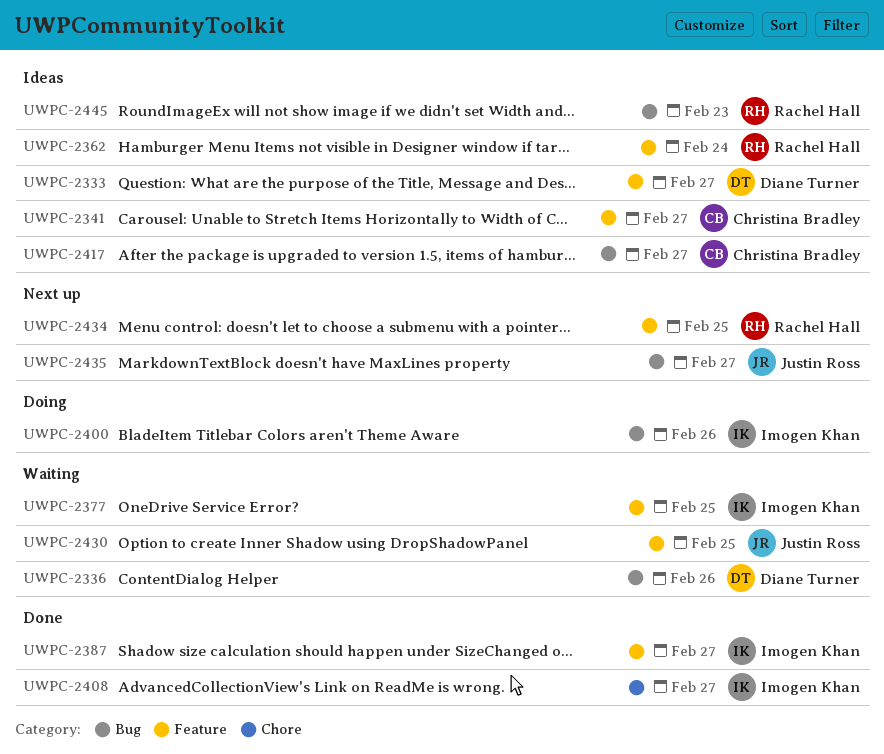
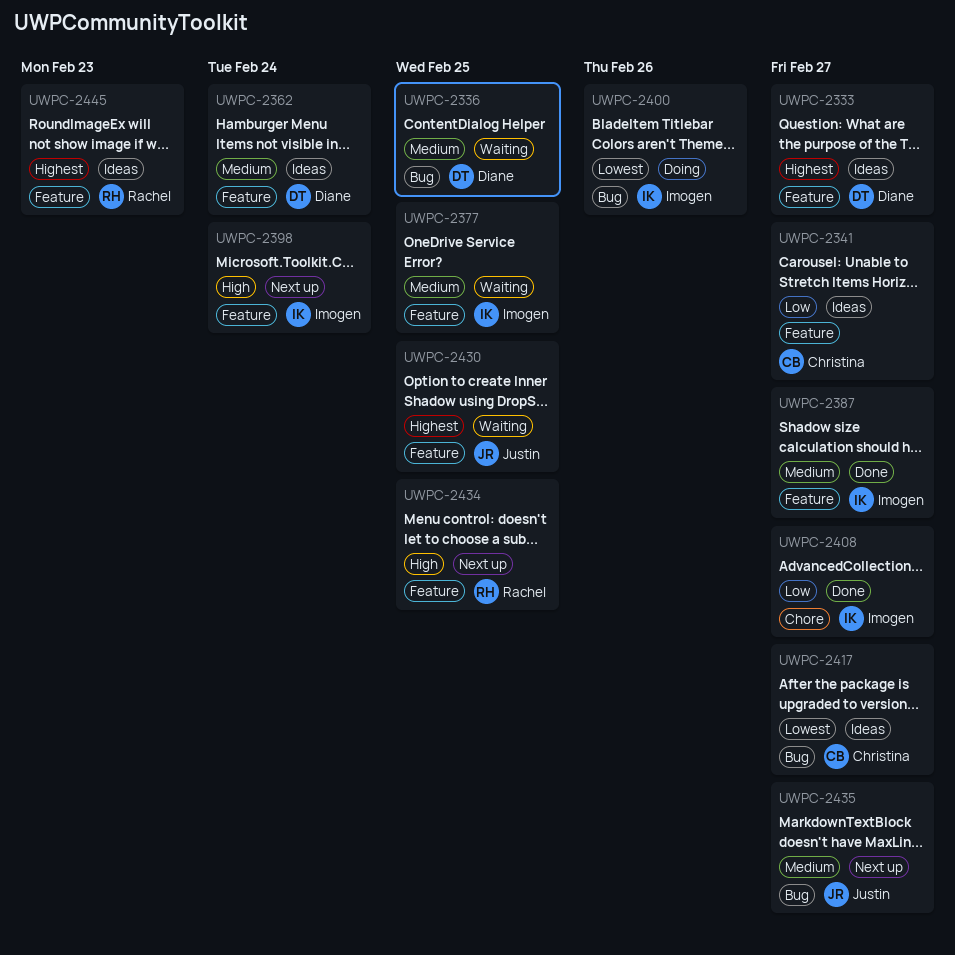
UWPC-2336, due: Feb 26 -> Feb 25
UWPC-2362, owner: Rachel Hall -> Diane Turner
UWPC-2398: none -> present
UWPC-2445, label: Bug -> Feature

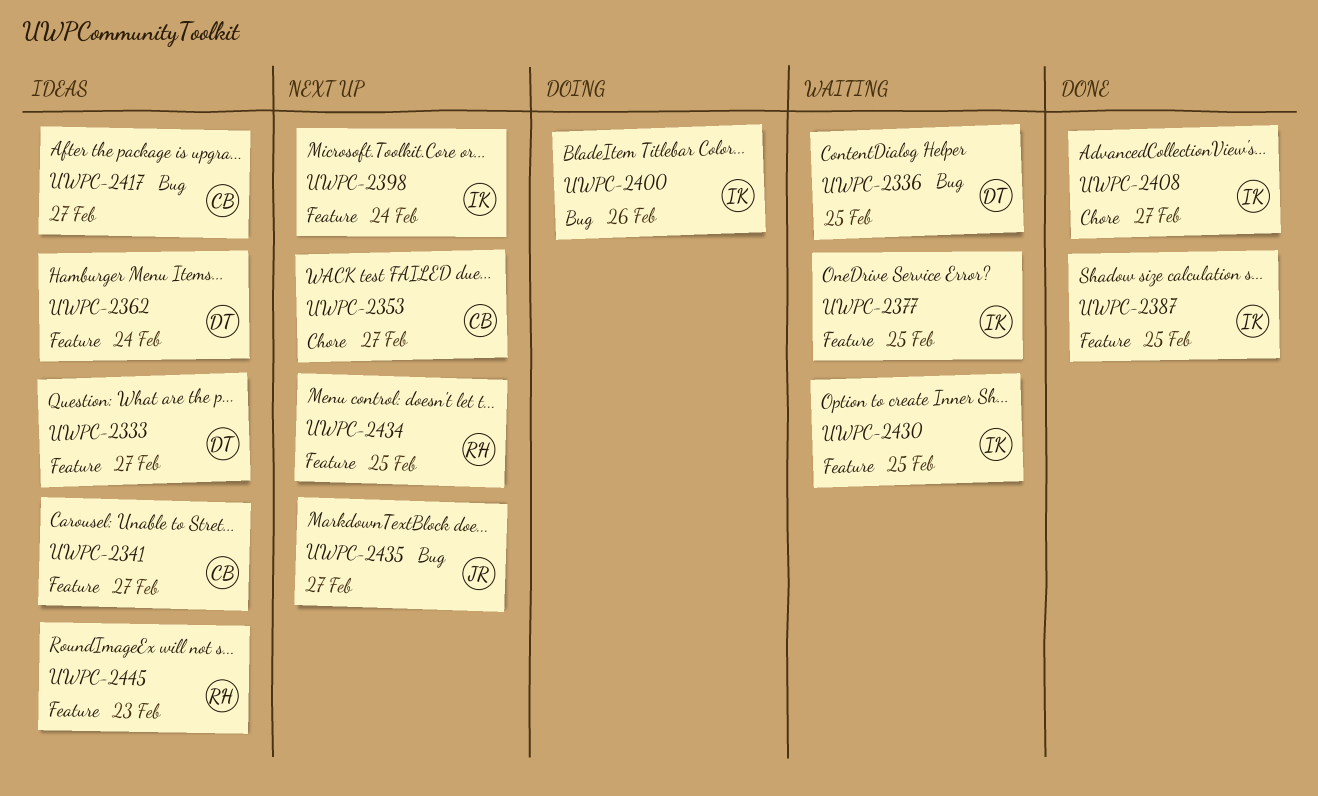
UWPC-2353: none -> present
UWPC-2387, due: Feb 27 -> Feb 25
UWPC-2430, owner: Justin -> Imogen

